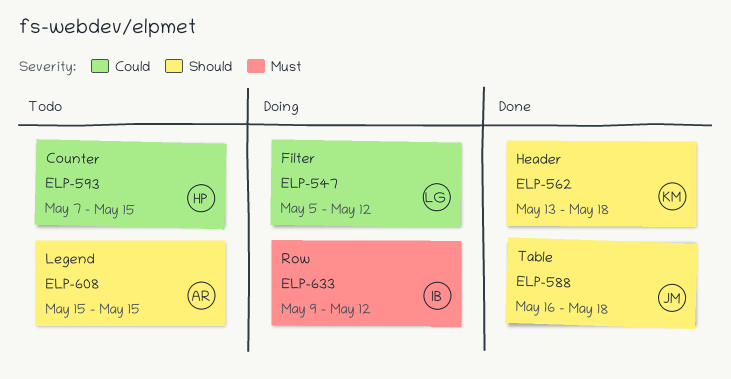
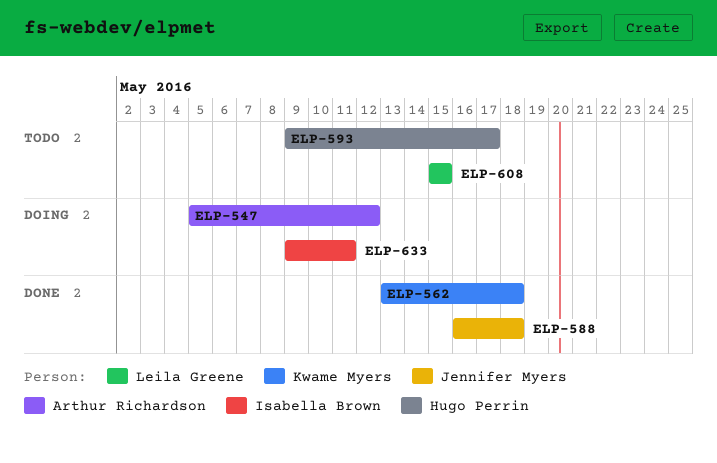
ELP-547, owner: Leila Greene -> Arthur Richardson
ELP-593, start: May 7 -> May 9
ELP-593, due: May 15 -> May 17
ELP-608, owner: Arthur Richardson -> Leila Greene
ELP-633, due: May 12 -> May 11

